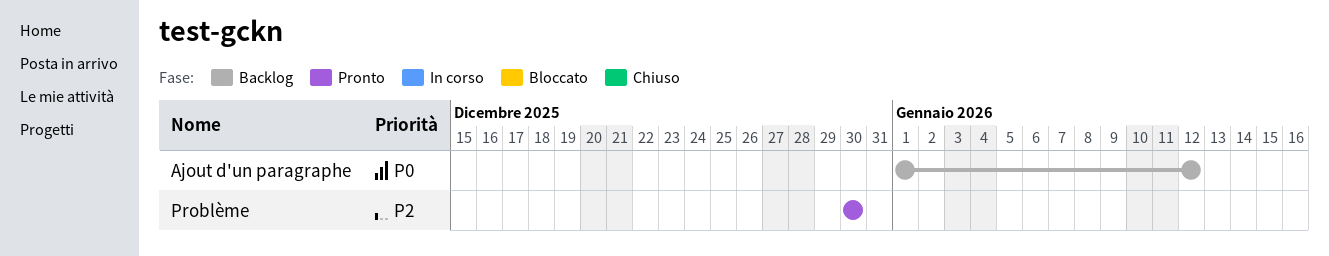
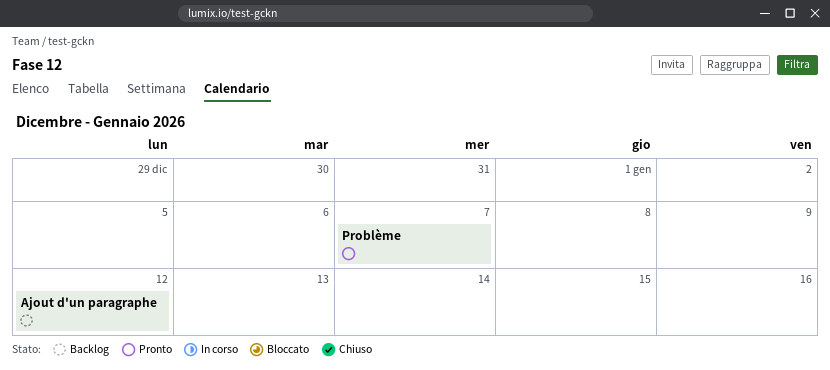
Problème, due: Dec 30 -> Jan 7

